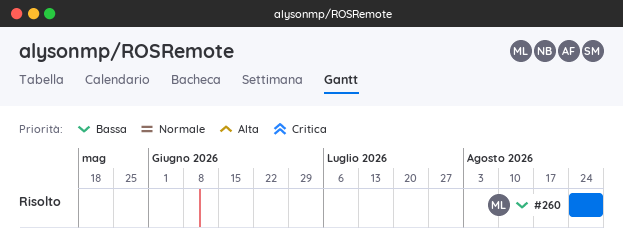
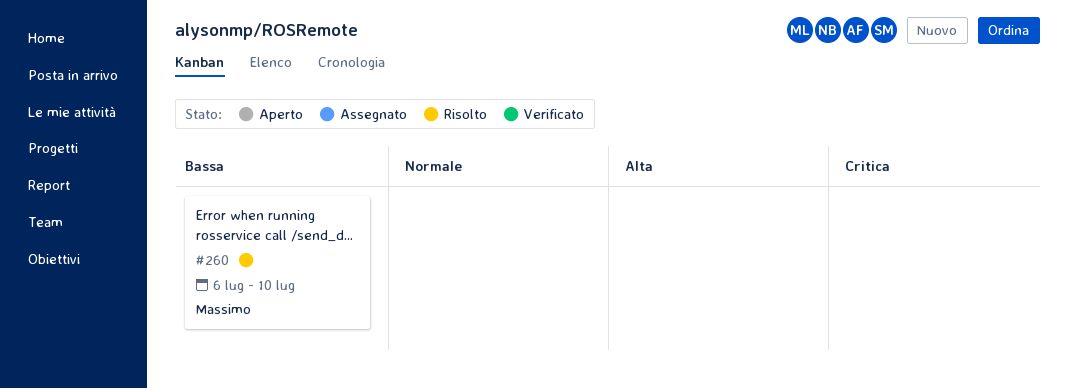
#260, start: Aug 24 -> Jul 6
#260, due: Aug 28 -> Jul 10

